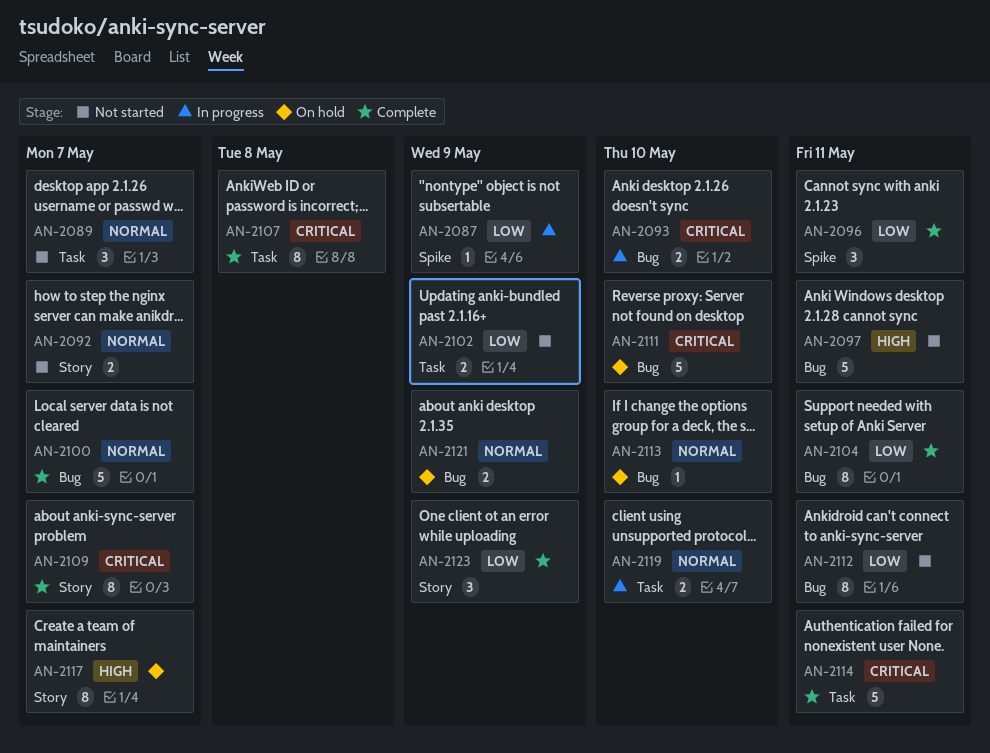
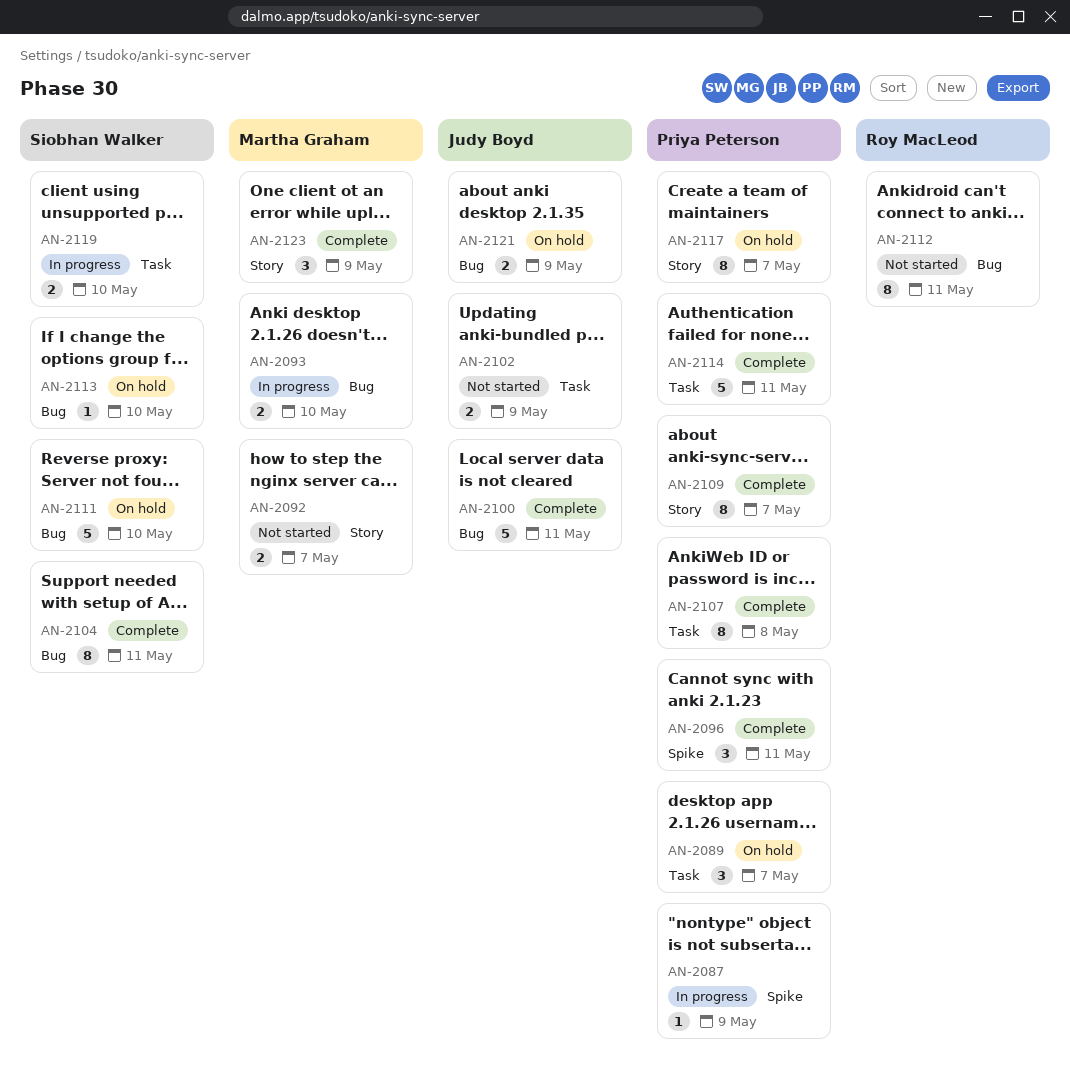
AN-2089, status: Not started -> On hold
AN-2097: present -> none
AN-2100, due: May 7 -> May 11

